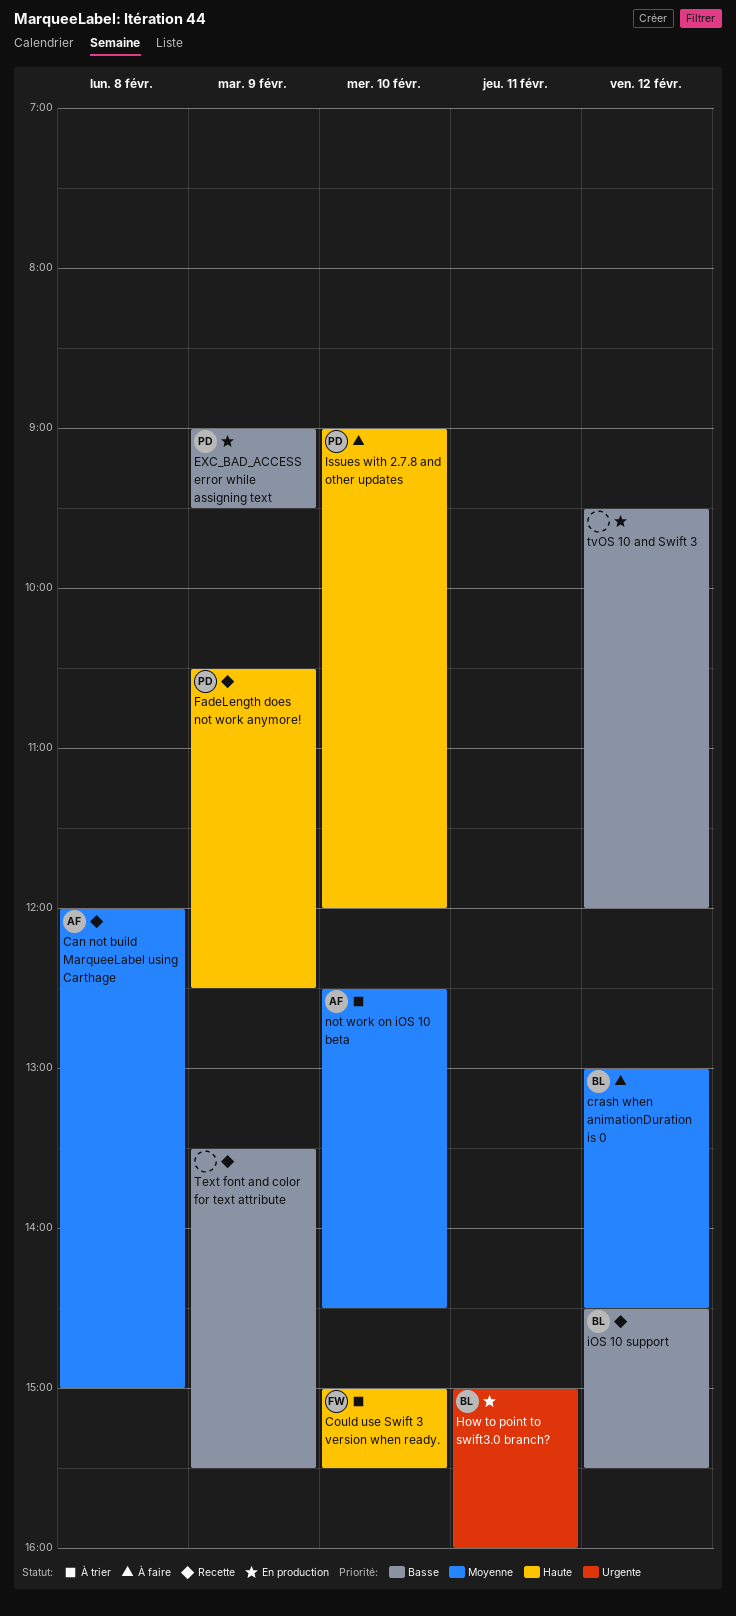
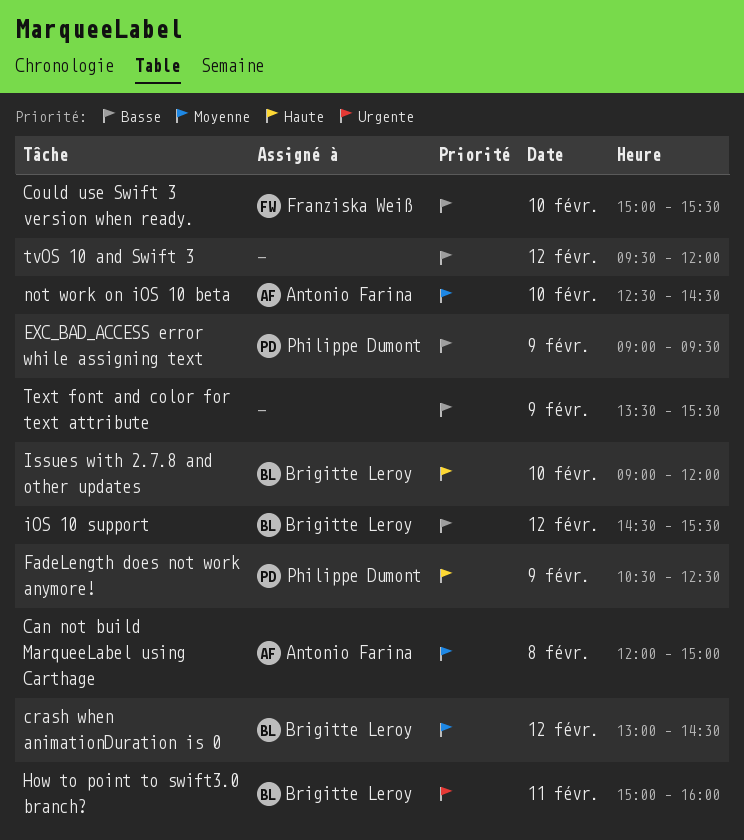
Could use Swift 3 version when ready., priority: Haute -> Basse
Issues with 2.7.8 and other updates, owner: Philippe Dumont -> Brigitte Leroy

